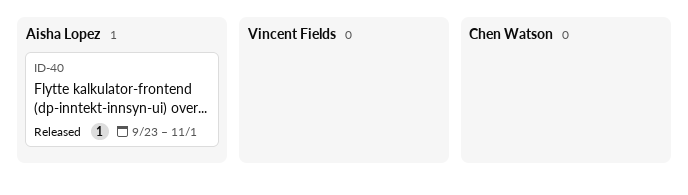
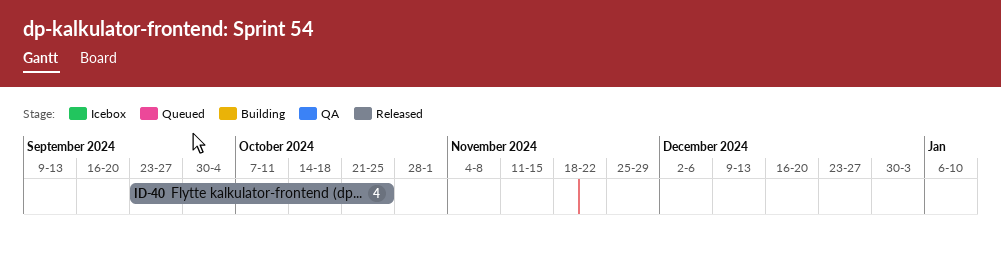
ID-40, estimate: 1 -> 4
ID-40, due: Nov 1 -> Oct 25

